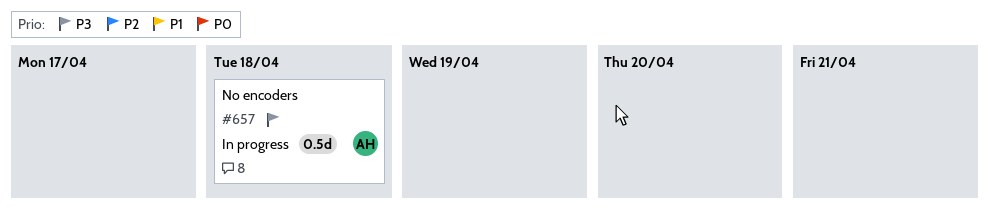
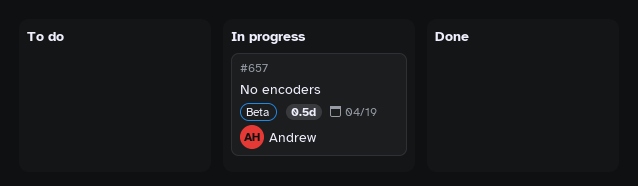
#657, due: Apr 18 -> Apr 19

